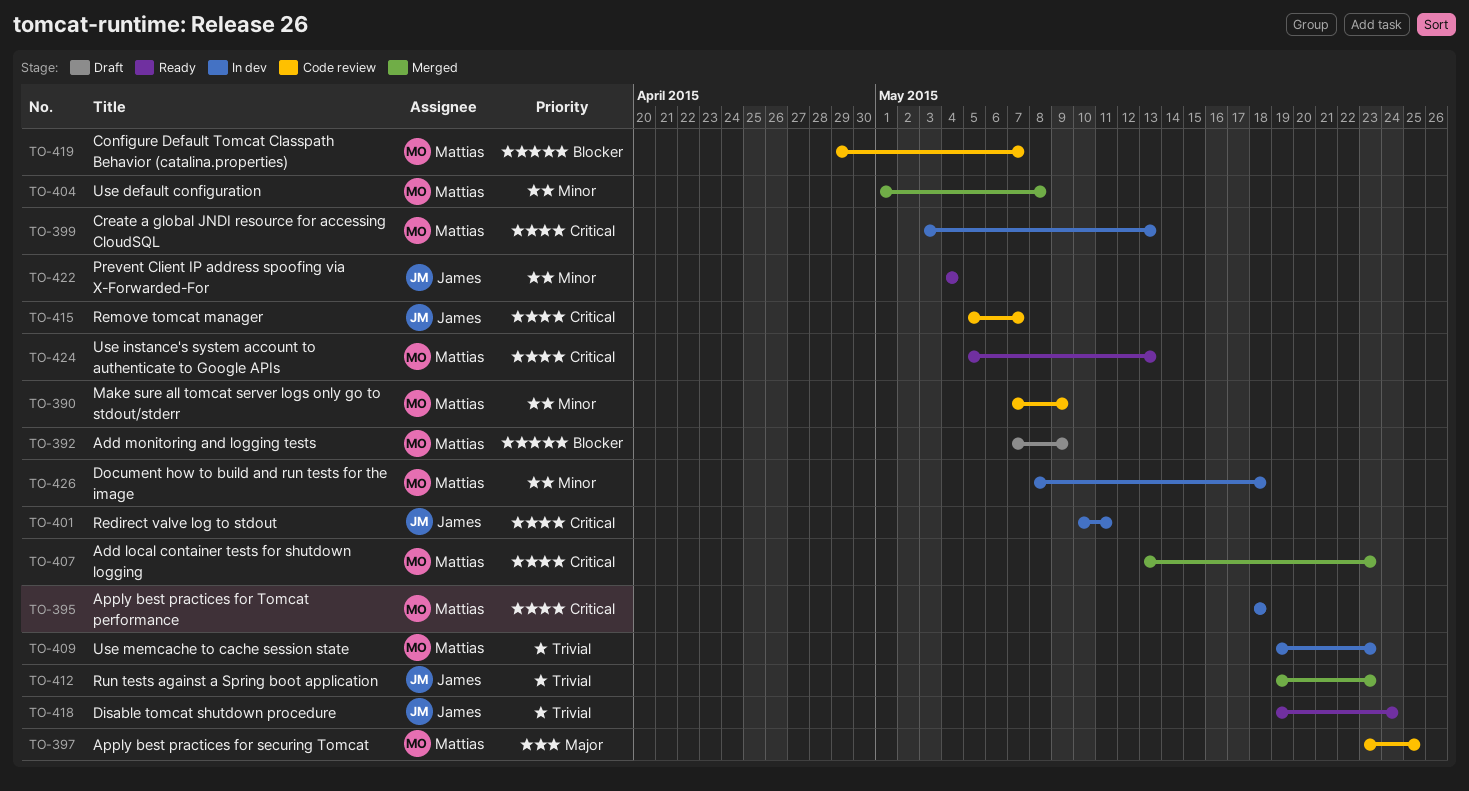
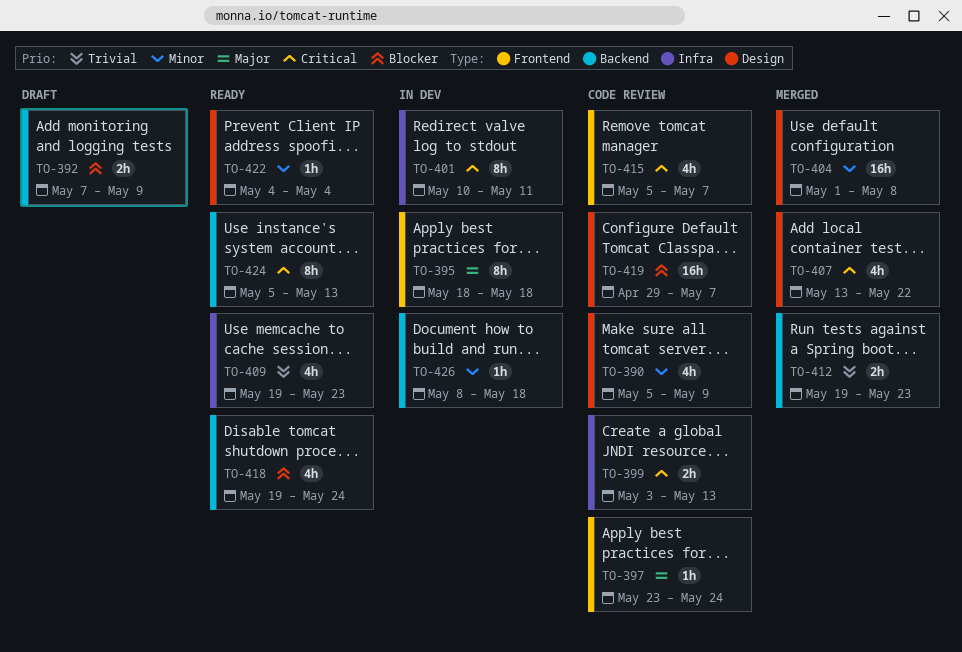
TO-390, start: May 7 -> May 5
TO-395, priority: Critical -> Major
TO-397, due: May 25 -> May 24
TO-399, status: In dev -> Code review
TO-407, due: May 23 -> May 22
TO-409, status: In dev -> Ready
TO-418, priority: Trivial -> Blocker

